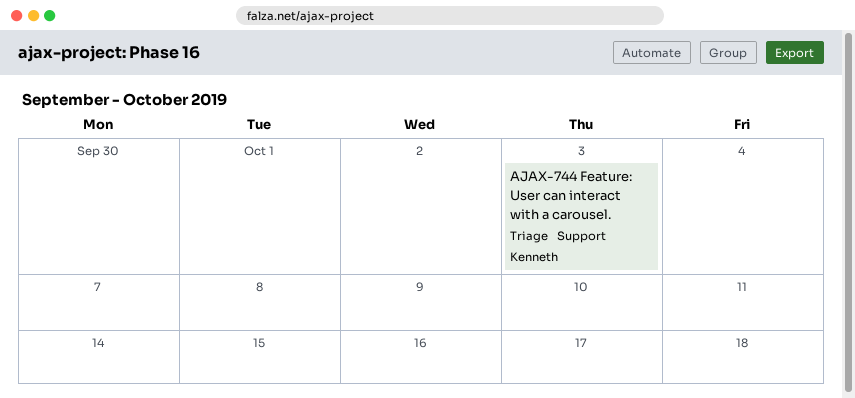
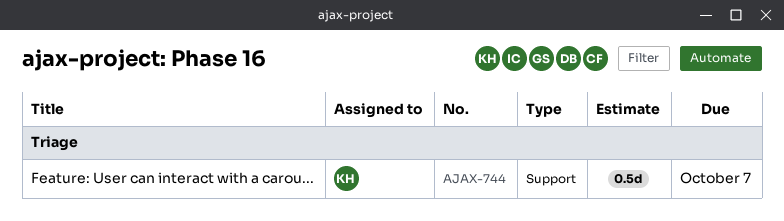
AJAX-744, due: Oct 3 -> Oct 7

